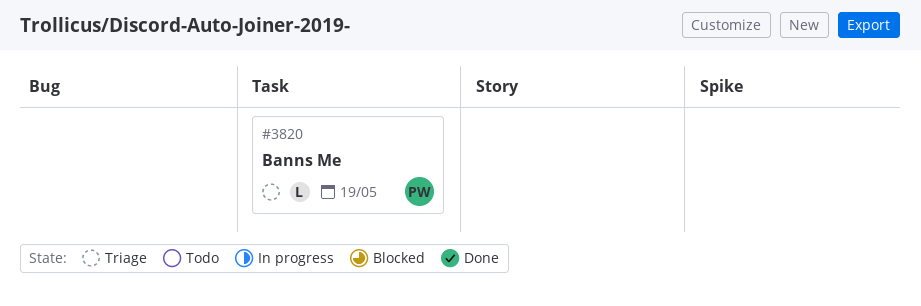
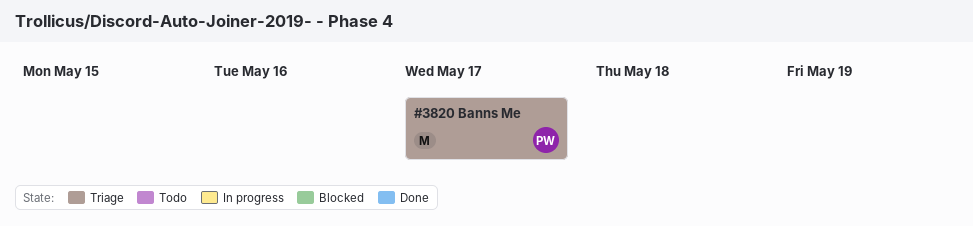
#3820, estimate: L -> M
#3820, due: May 19 -> May 17

